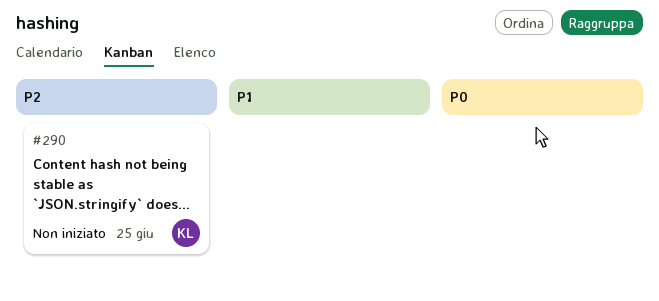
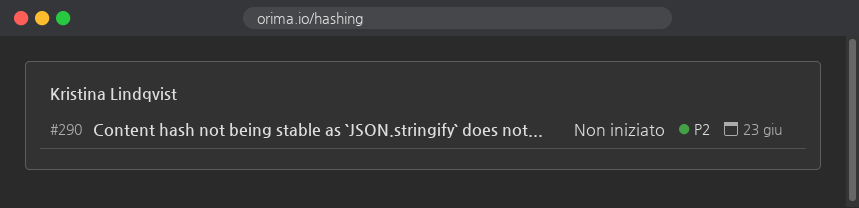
#290, due: Jun 25 -> Jun 23

